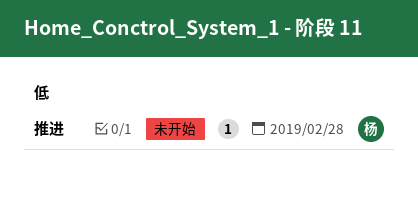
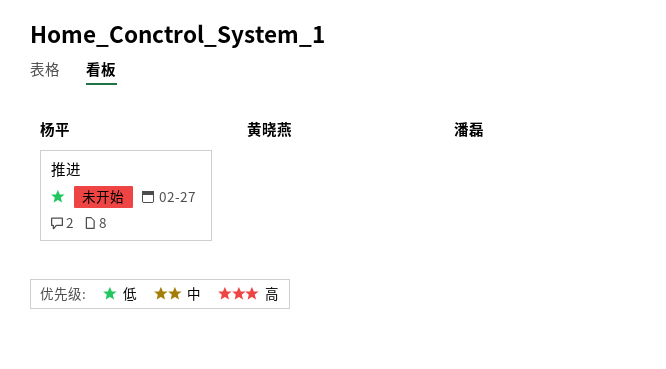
推进, due: Feb 28 -> Feb 27

